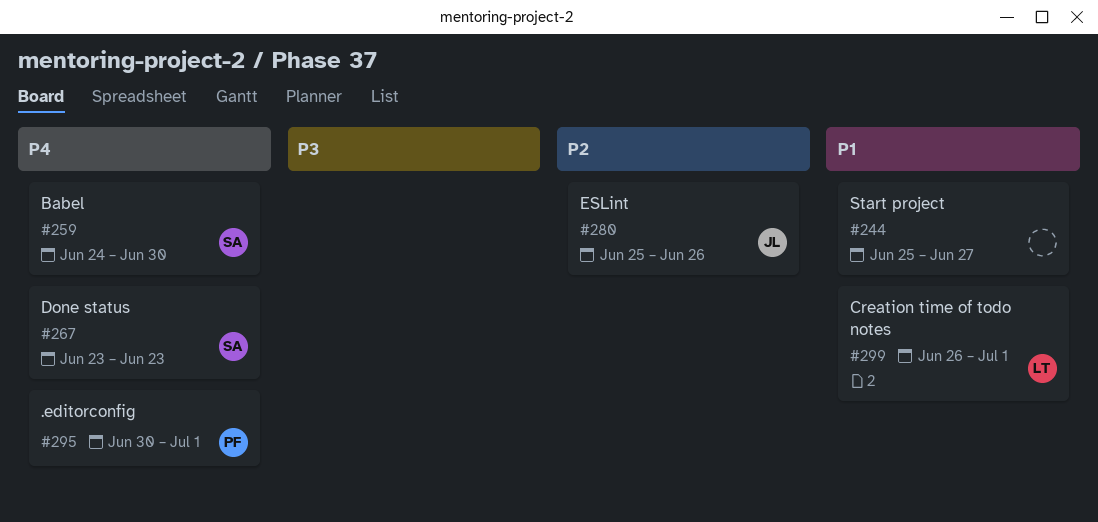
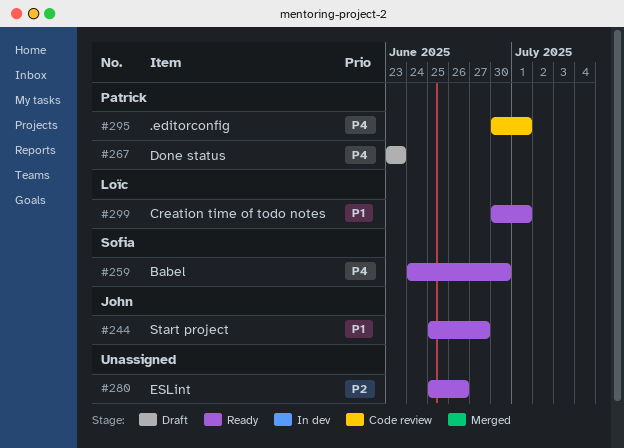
#244, owner: none -> John
#267, owner: Sofia -> Patrick
#280, owner: John -> none
#299, start: Jun 26 -> Jun 30

